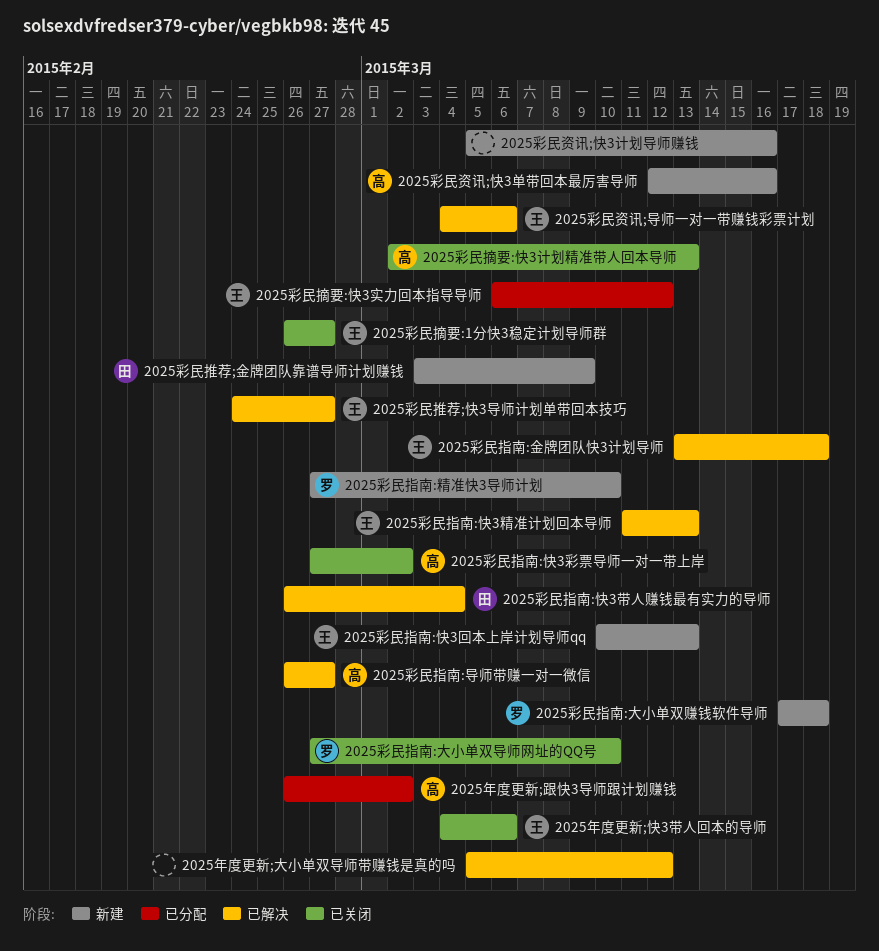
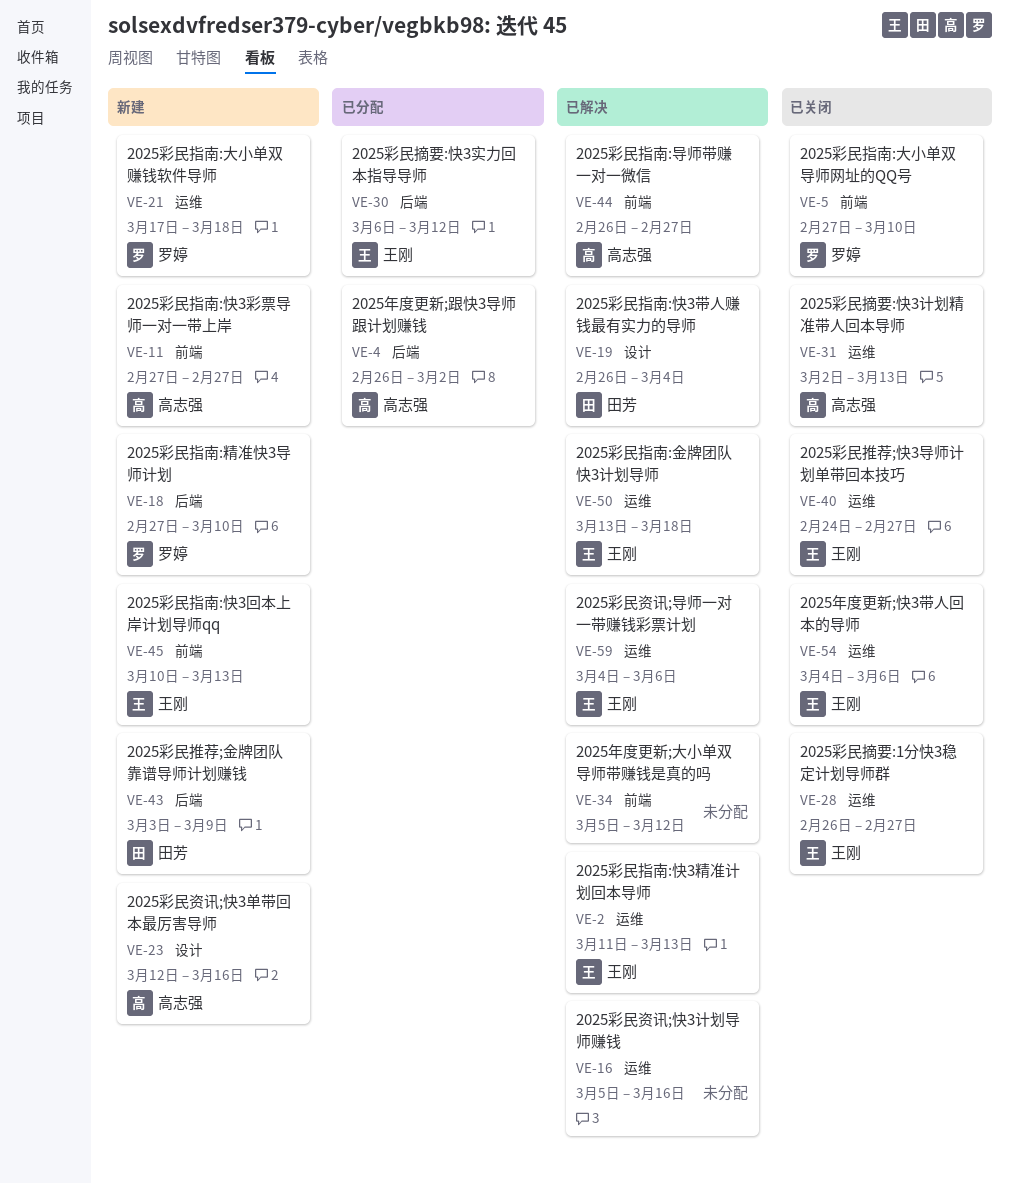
2025彩民指南:快3彩票导师一对一带上岸, status: 已关闭 -> 新建
2025彩民指南:快3彩票导师一对一带上岸, due: Mar 2 -> Feb 27
2025彩民推荐;快3导师计划单带回本技巧, status: 已解决 -> 已关闭
2025彩民资讯;快3计划导师赚钱, status: 新建 -> 已解决

